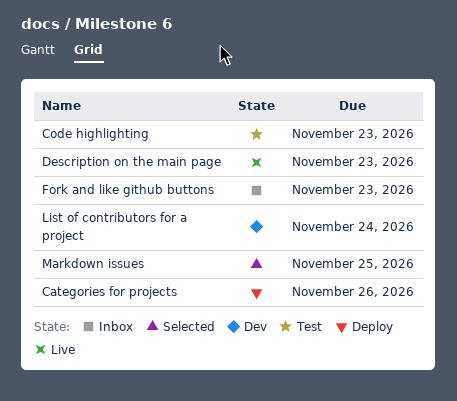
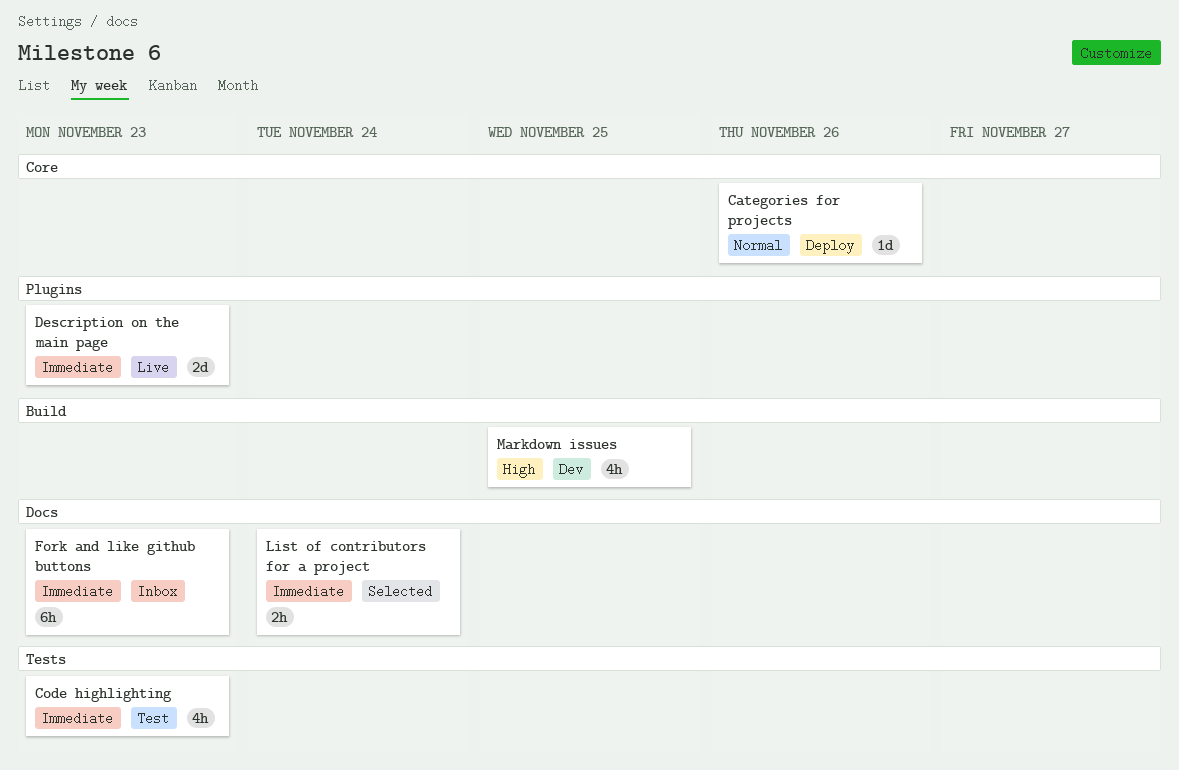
List of contributors for a project, status: Dev -> Selected
Markdown issues, status: Selected -> Dev

